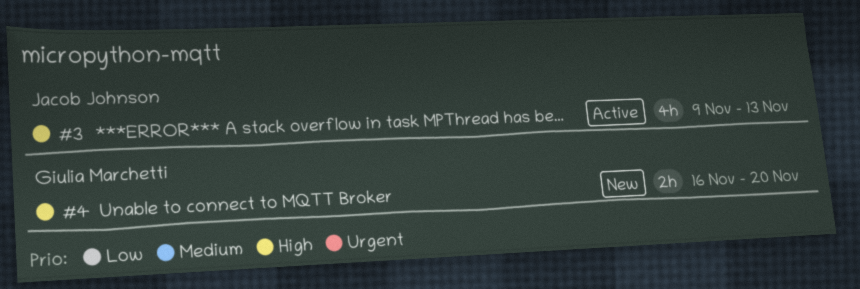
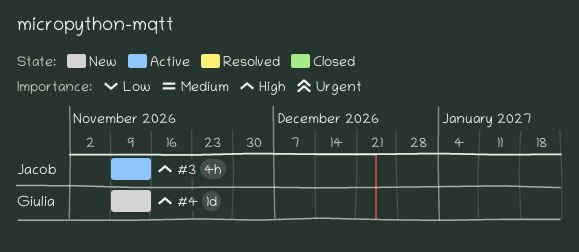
#4, estimate: 2h -> 1d
#4, start: Nov 16 -> Nov 9
#4, due: Nov 20 -> Nov 13

